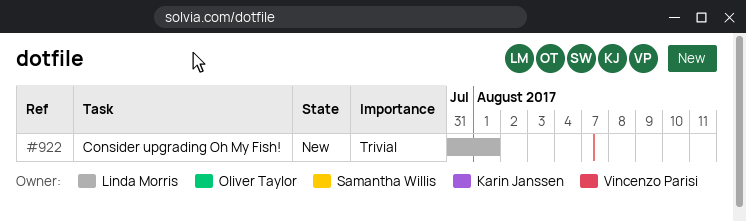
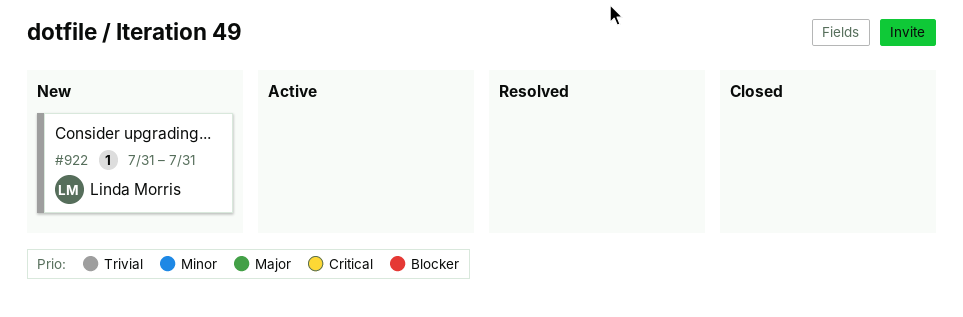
#922, due: Aug 1 -> Jul 31

